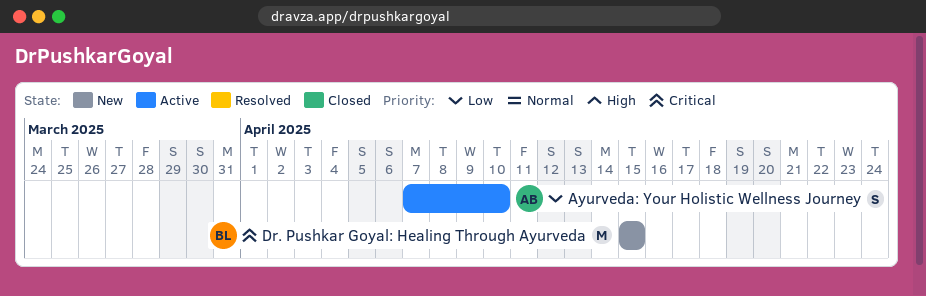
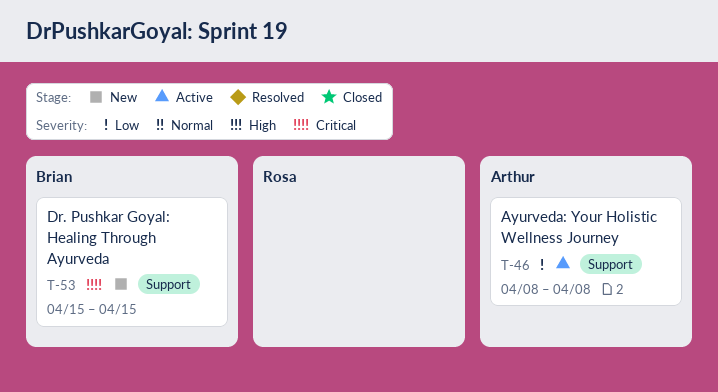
Ayurveda: Your Holistic Wellness Journey, start: Apr 7 -> Apr 8
Ayurveda: Your Holistic Wellness Journey, due: Apr 10 -> Apr 8

